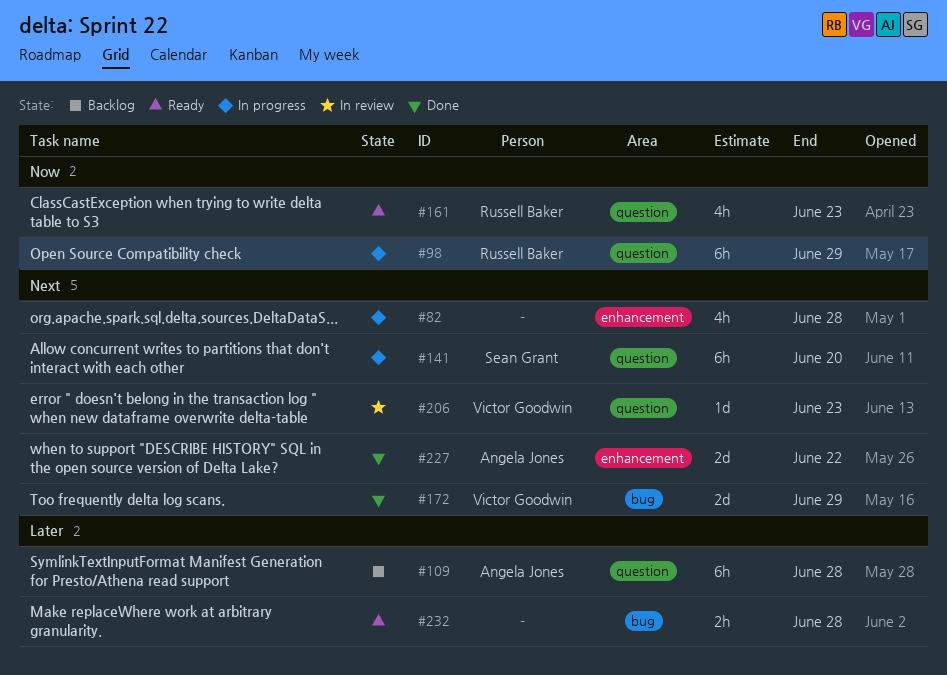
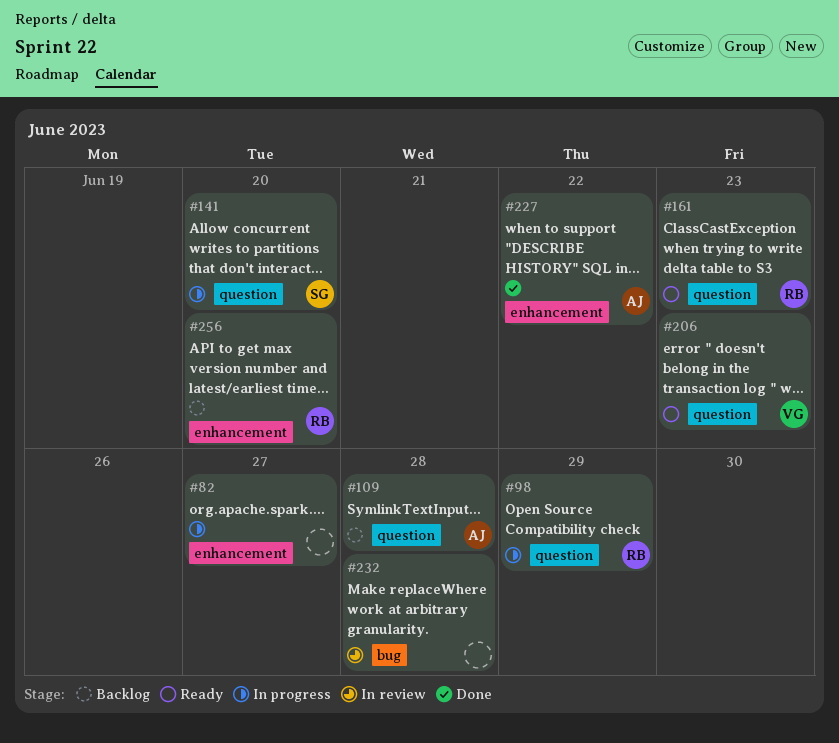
#82, due: Jun 28 -> Jun 27
#172: present -> none
#206, status: In review -> Ready
#232, status: Ready -> In review
#256: none -> present

